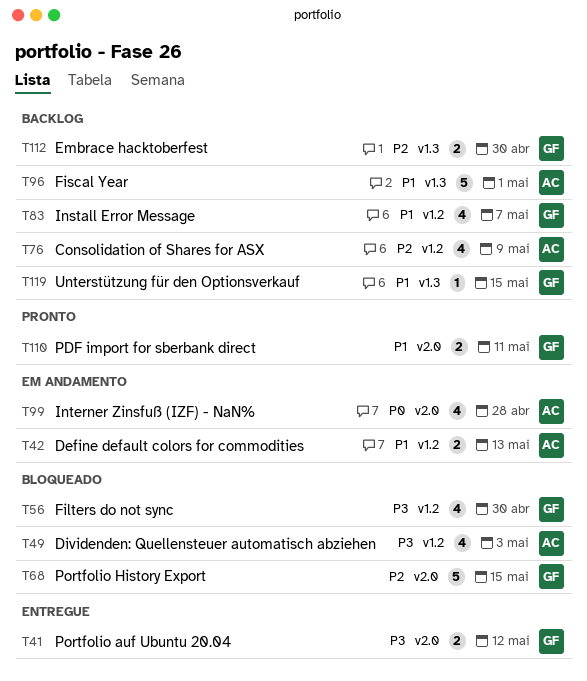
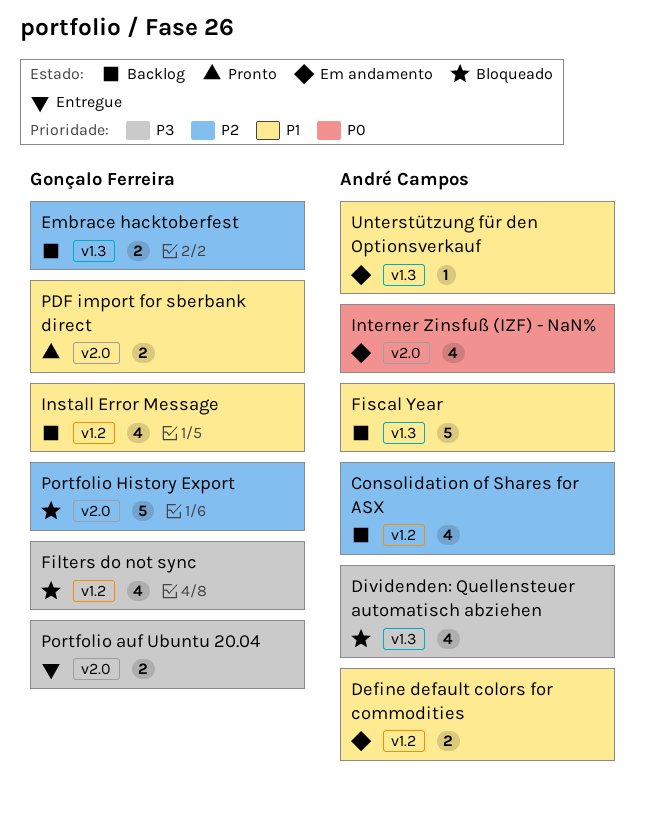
Dividenden: Quellensteuer automatisch abziehen, label: v1.2 -> v1.3
Unterstützung für den Optionsverkauf, status: Backlog -> Em andamento
Unterstützung für den Optionsverkauf, owner: Gonçalo Ferreira -> André Campos

